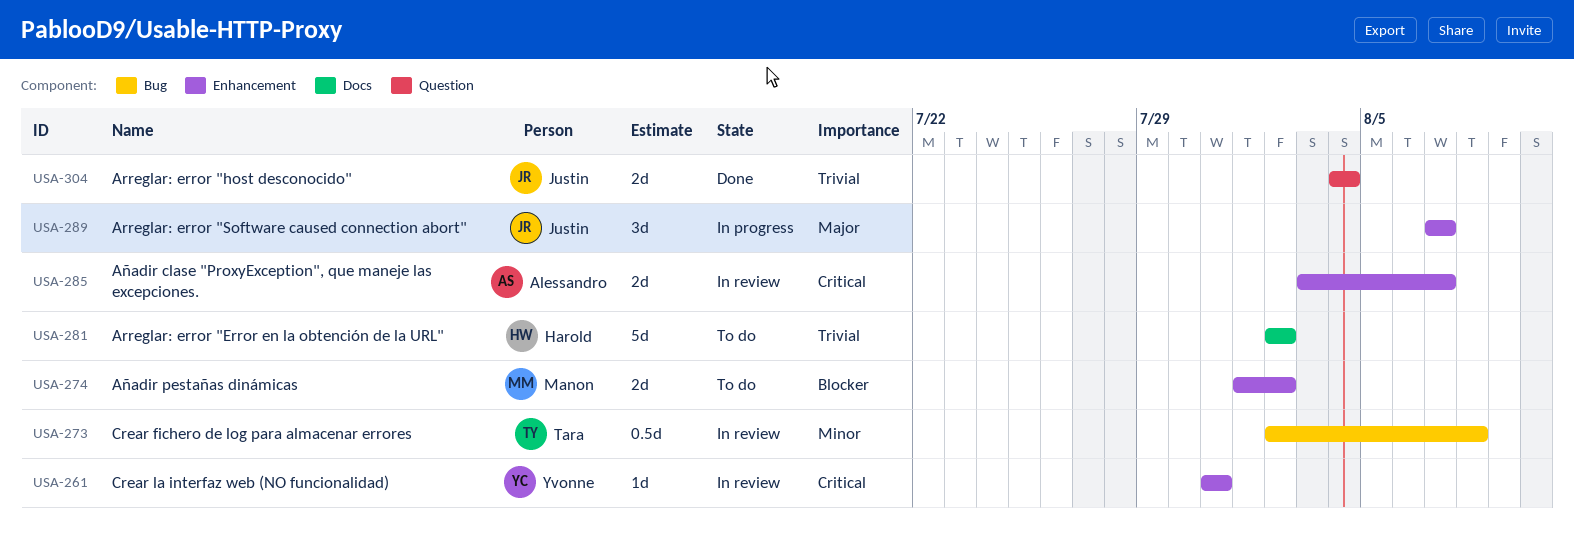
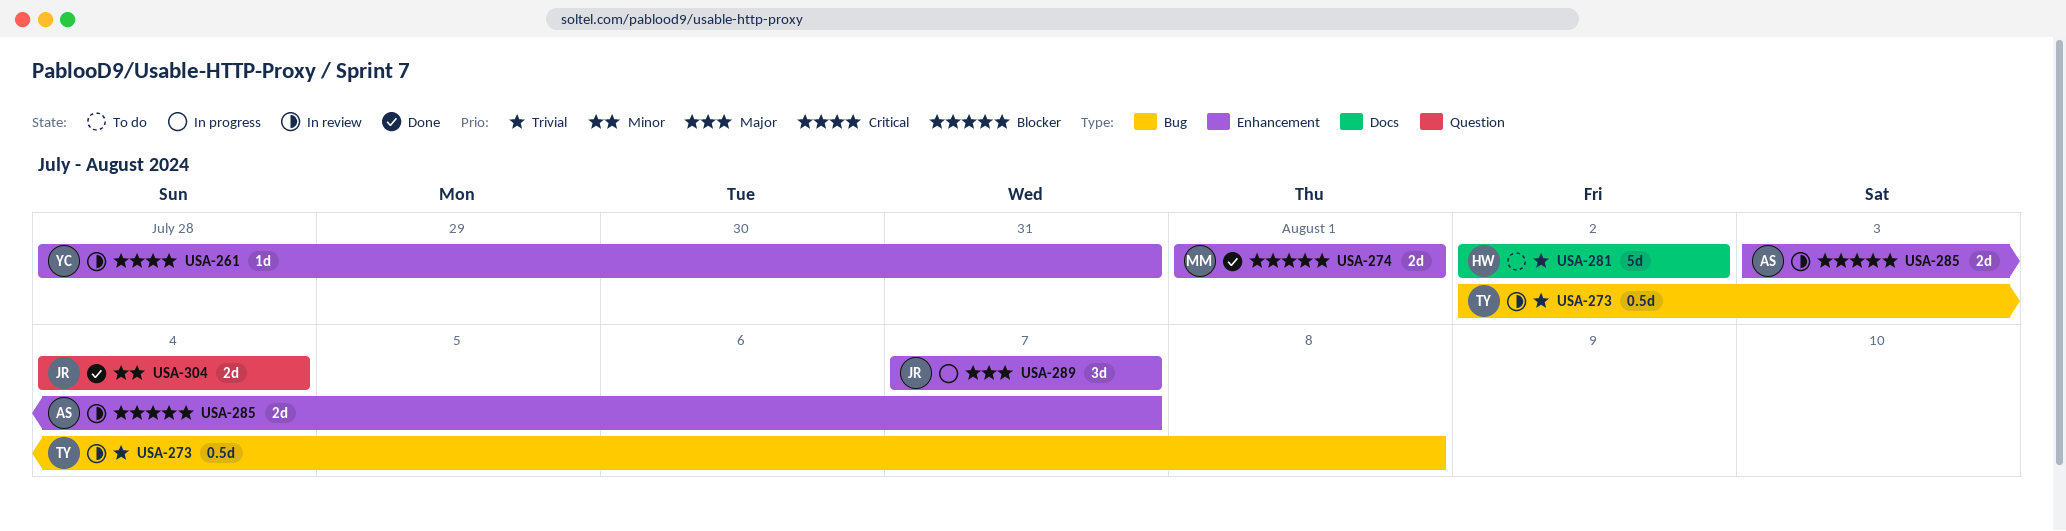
USA-261, start: Jul 31 -> Jul 28
USA-273, priority: Minor -> Trivial
USA-274, status: To do -> Done
USA-274, due: Aug 2 -> Aug 1
USA-285, priority: Critical -> Blocker
USA-304, priority: Trivial -> Minor

